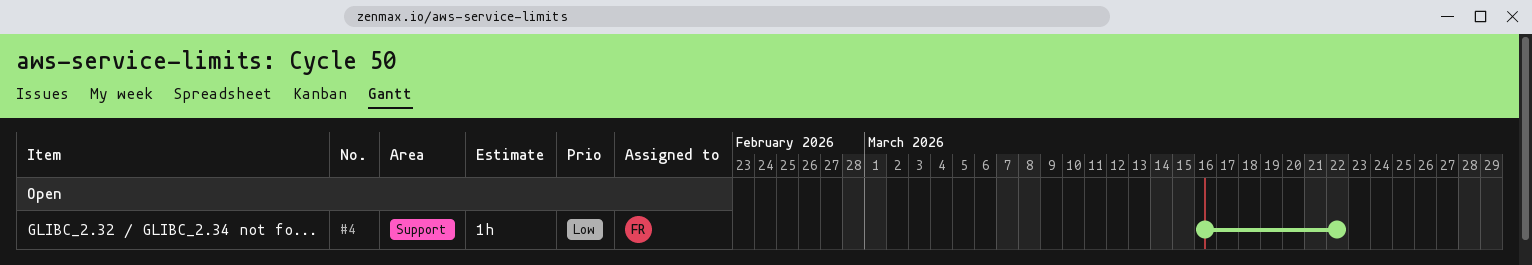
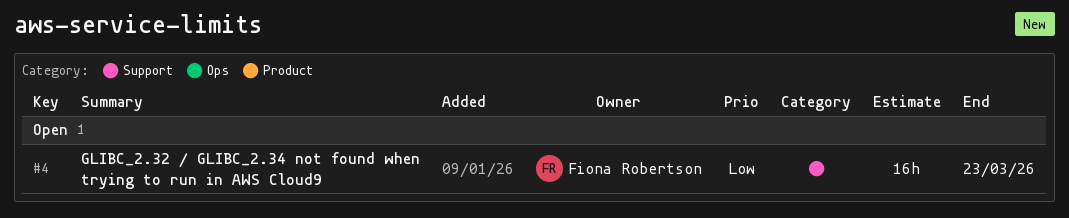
#4, estimate: 1h -> 16h
#4, due: Mar 22 -> Mar 23

